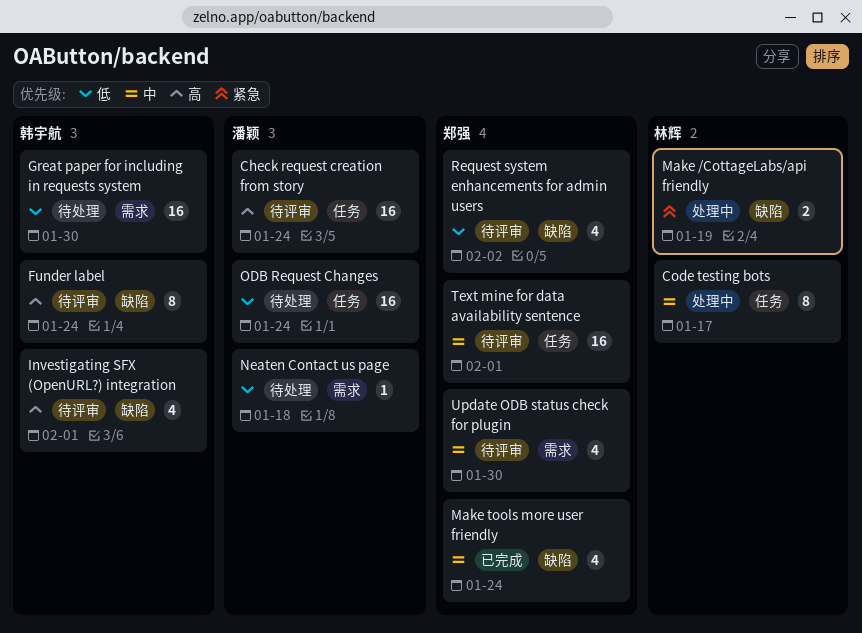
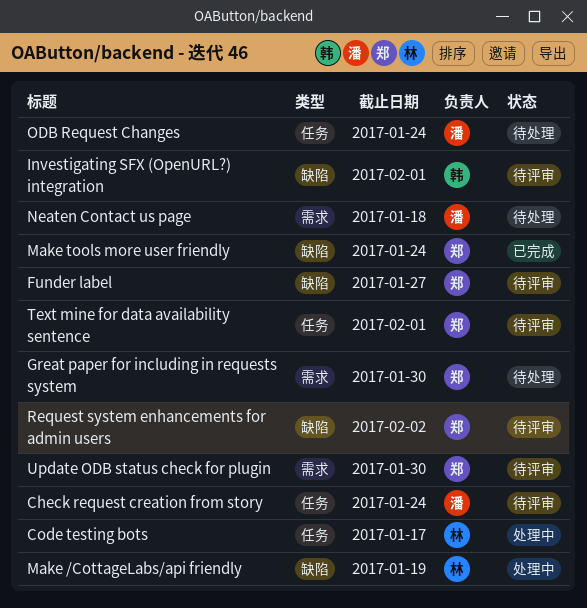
Funder label, owner: 韩宇航 -> 郑强
Funder label, due: Jan 24 -> Jan 27
Great paper for including in requests system, owner: 韩宇航 -> 郑强

